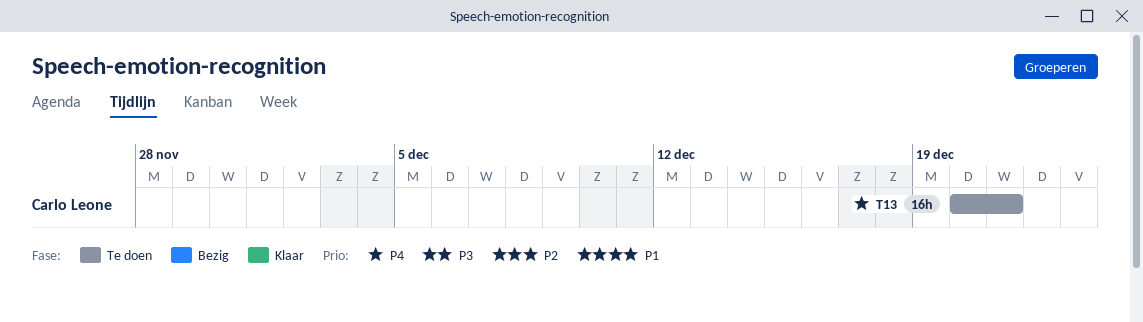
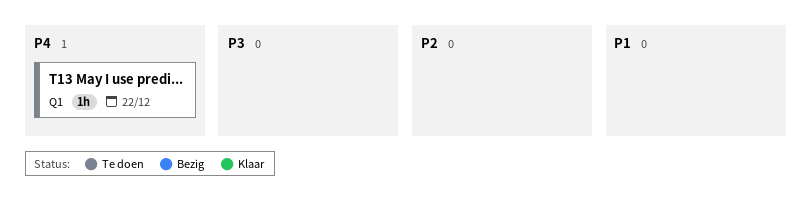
T13, estimate: 16h -> 1h
T13, due: Dec 21 -> Dec 22

